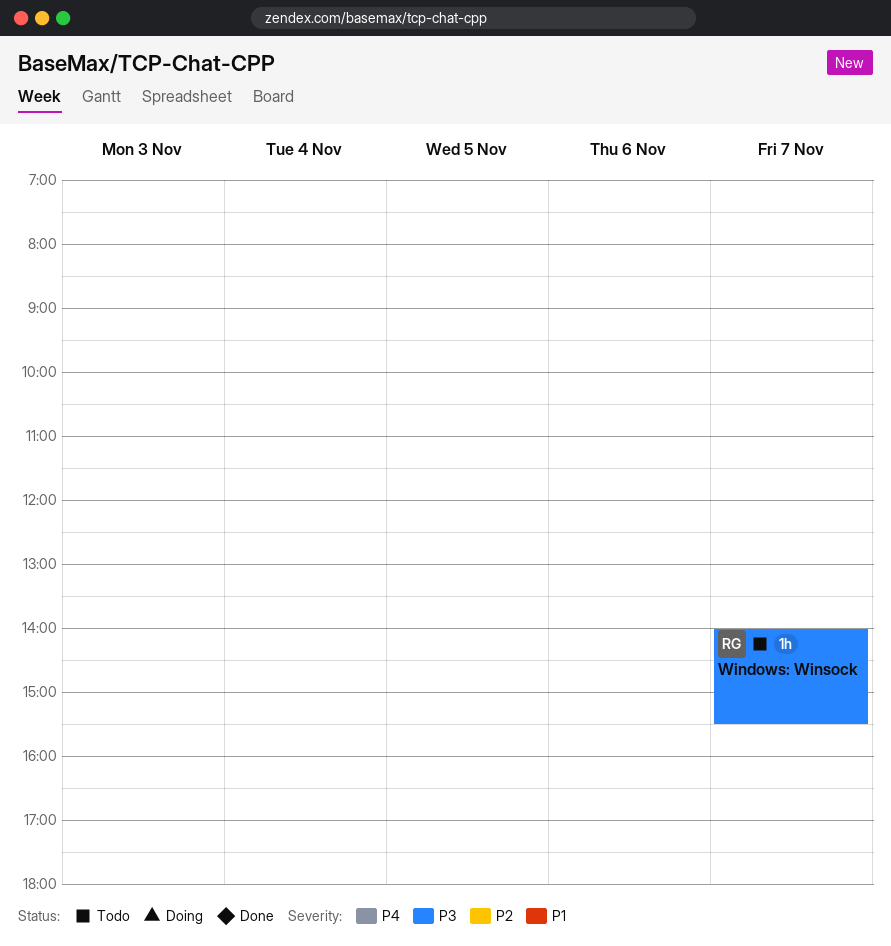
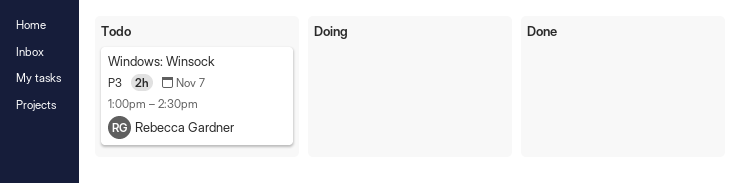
Windows: Winsock, estimate: 1h -> 2h
Windows: Winsock, begins: 14:00 -> 13:00
Windows: Winsock, ends: 15:30 -> 14:30

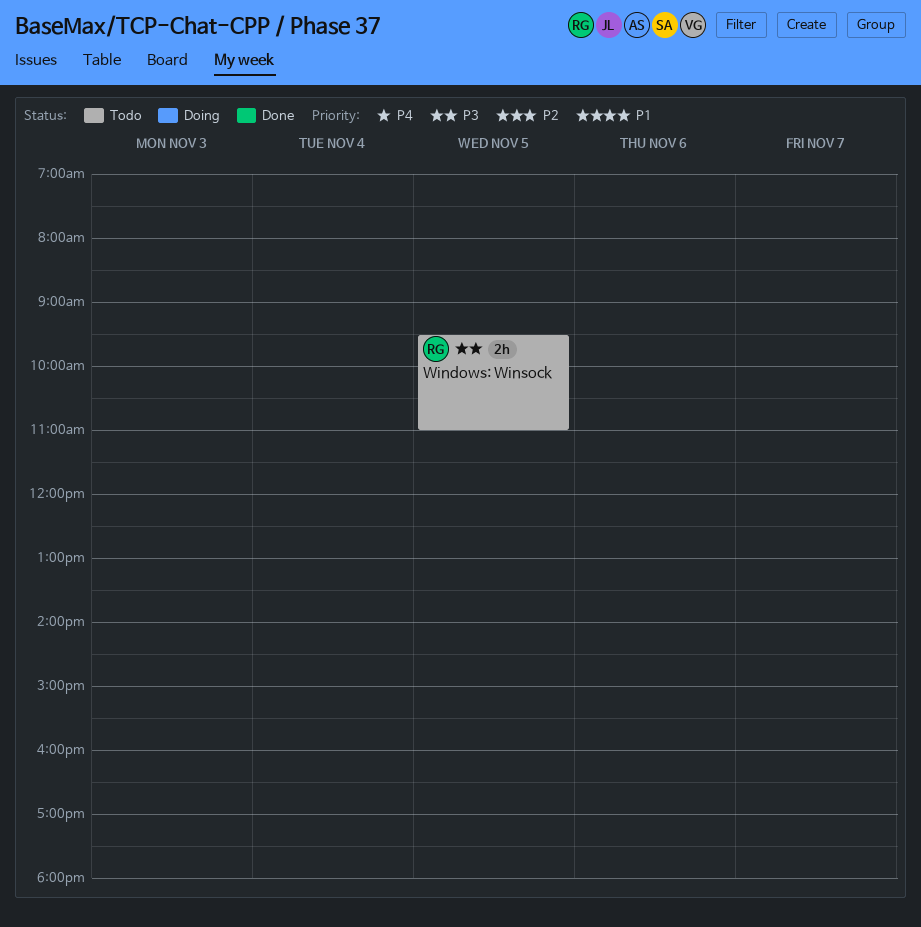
Windows: Winsock, day: Nov 7 -> Nov 5
Windows: Winsock, begins: 13:00 -> 09:30
Windows: Winsock, ends: 14:30 -> 11:00

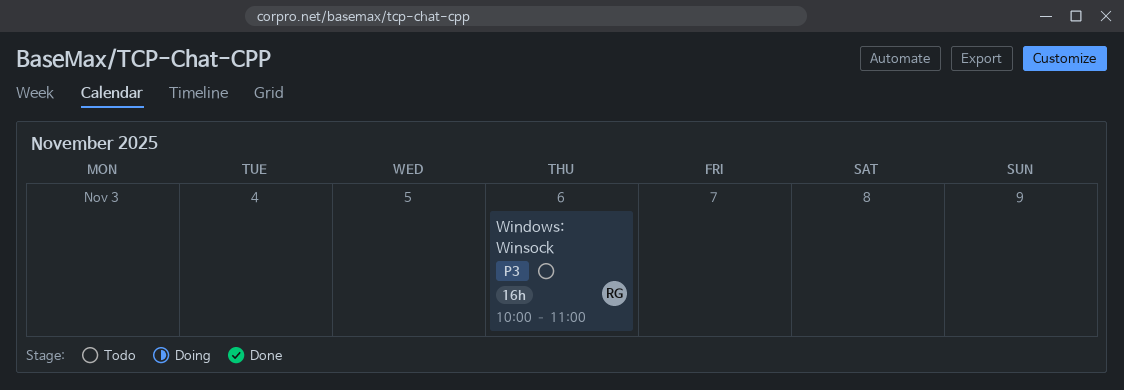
Windows: Winsock, estimate: 2h -> 16h
Windows: Winsock, day: Nov 5 -> Nov 6
Windows: Winsock, begins: 09:30 -> 10:00

